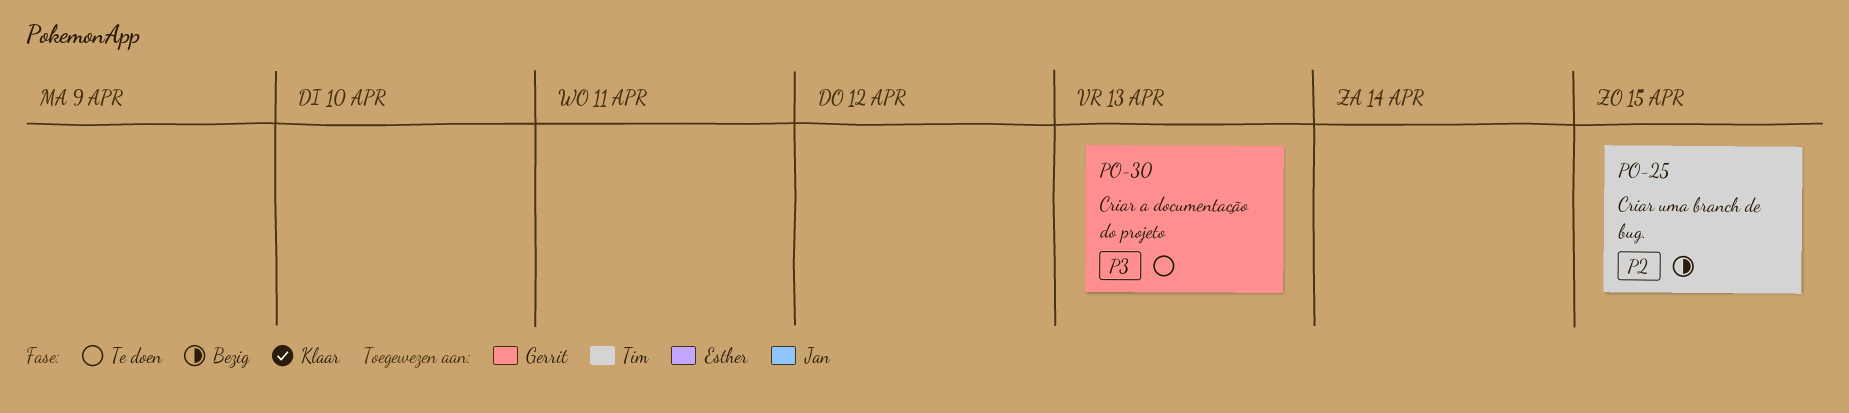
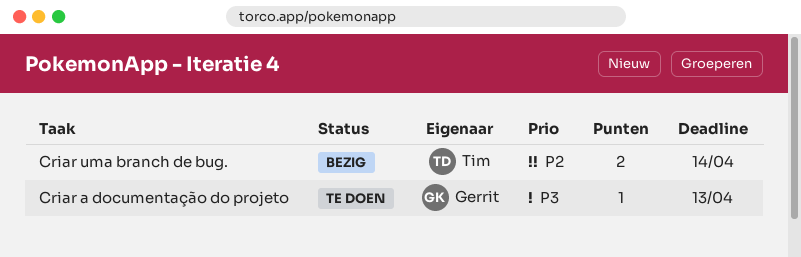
Criar uma branch de bug., due: Apr 15 -> Apr 14

